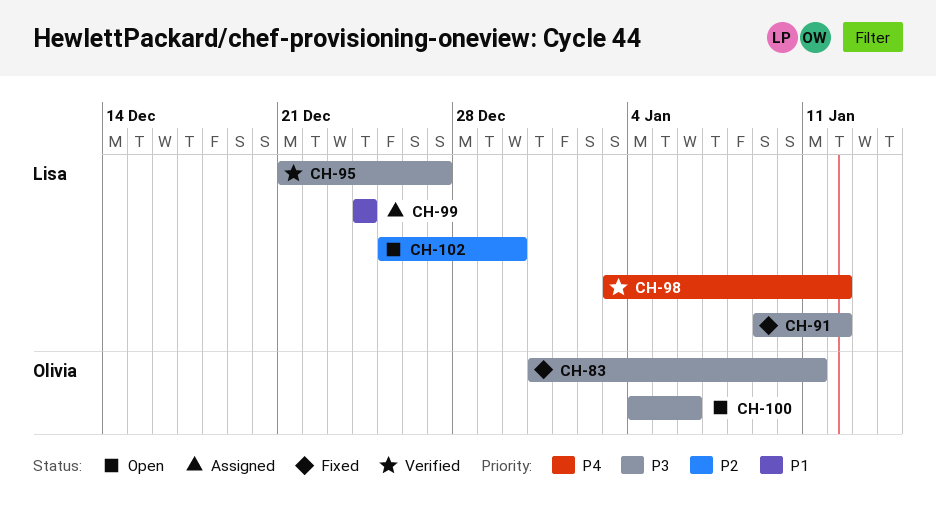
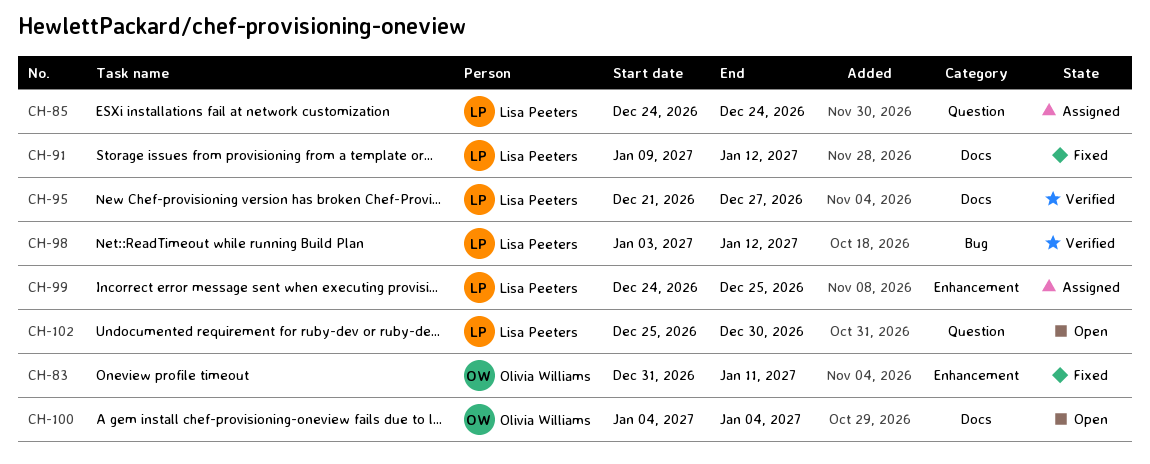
CH-85: none -> present
CH-99, due: Dec 24 -> Dec 25
CH-100, due: Jan 6 -> Jan 4

